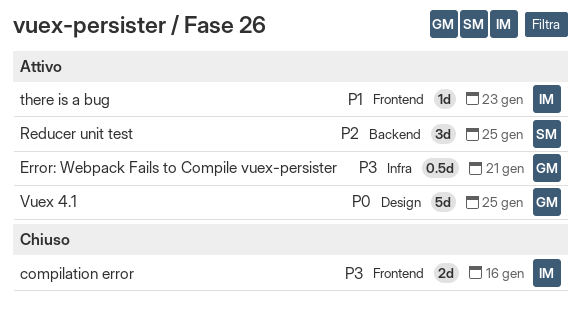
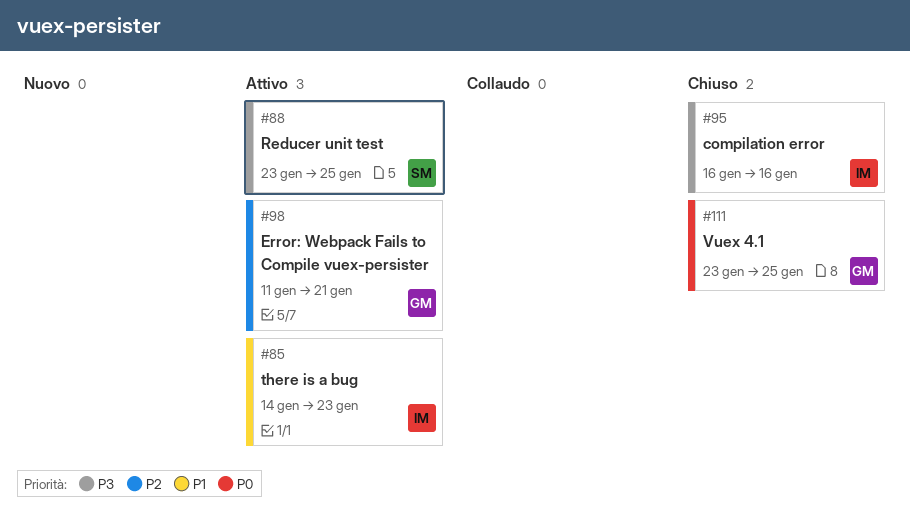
Error: Webpack Fails to Compile vuex-persister, priority: P3 -> P2
Reducer unit test, priority: P2 -> P3
Vuex 4.1, status: Attivo -> Chiuso

